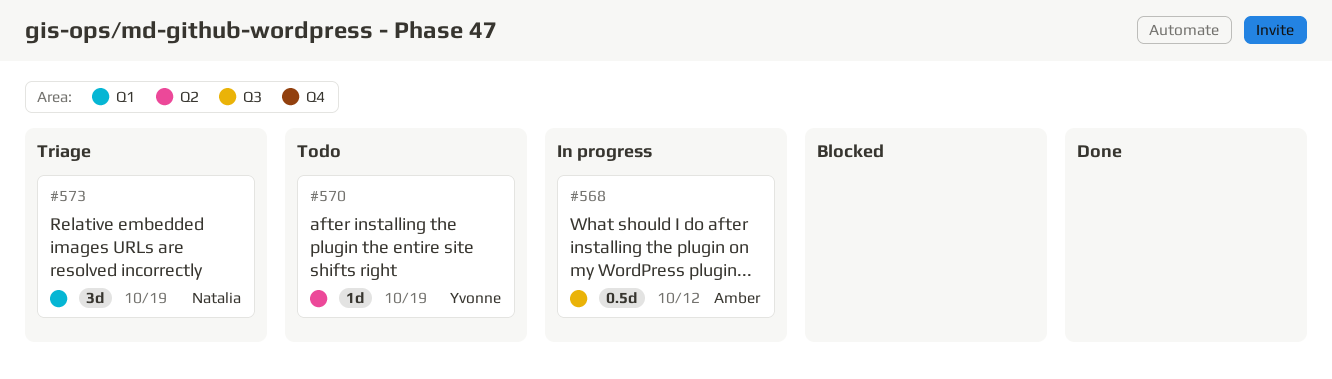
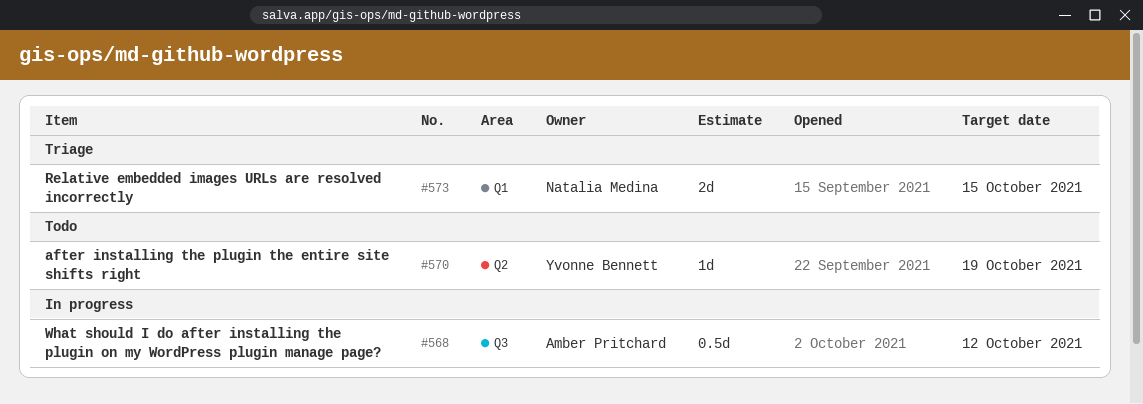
#573, estimate: 3d -> 2d
#573, due: Oct 19 -> Oct 15

